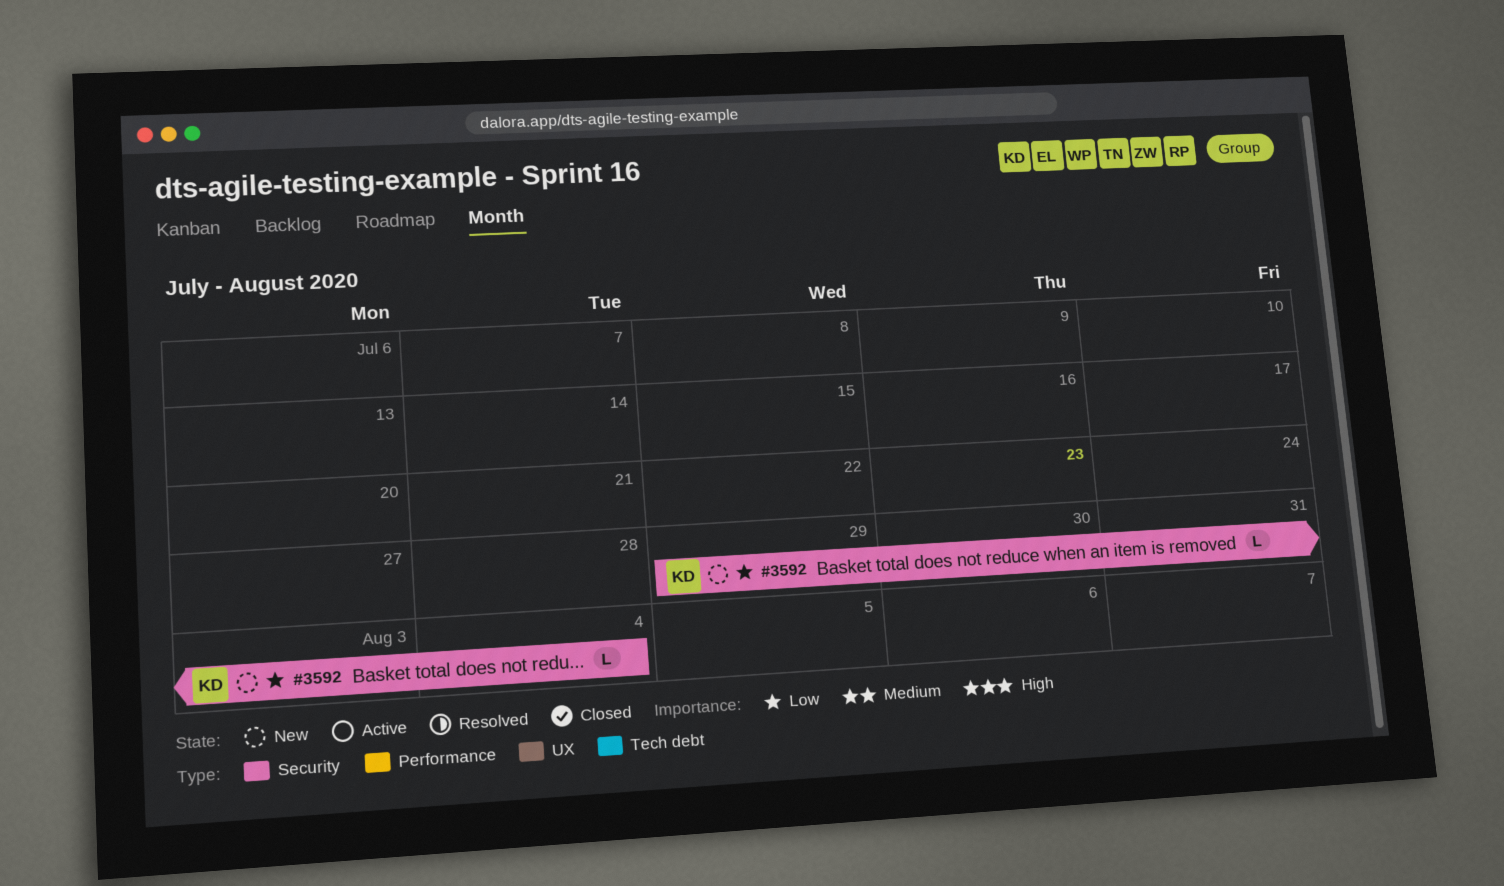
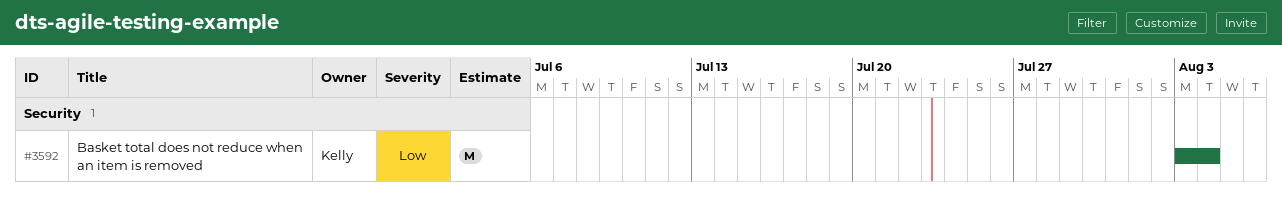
#3592, estimate: L -> M
#3592, start: Jul 29 -> Aug 3

